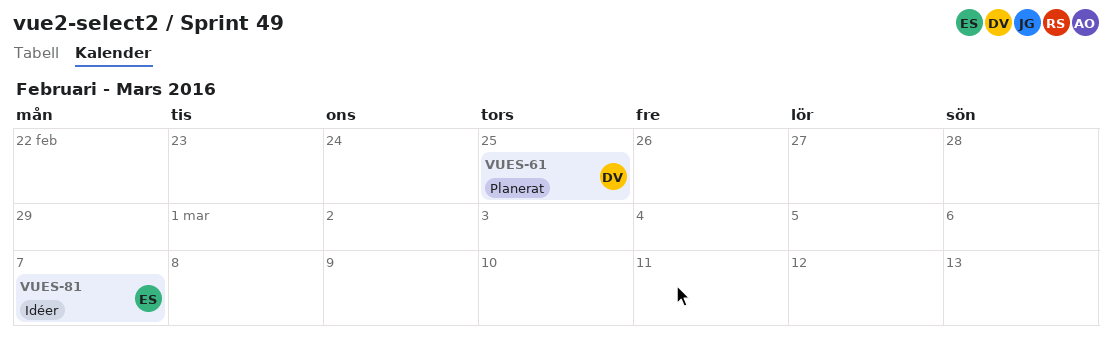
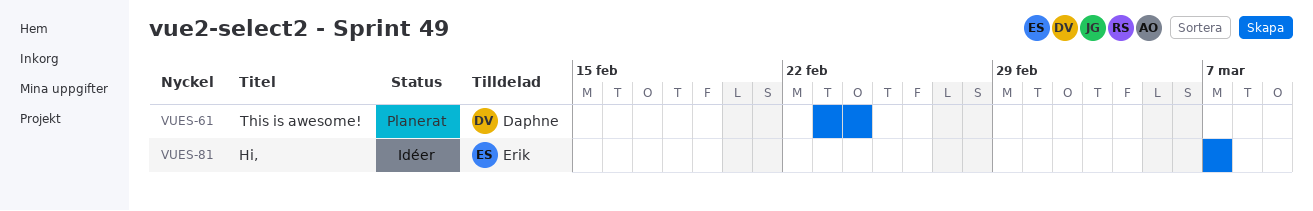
VUES-61, due: Feb 25 -> Feb 24

